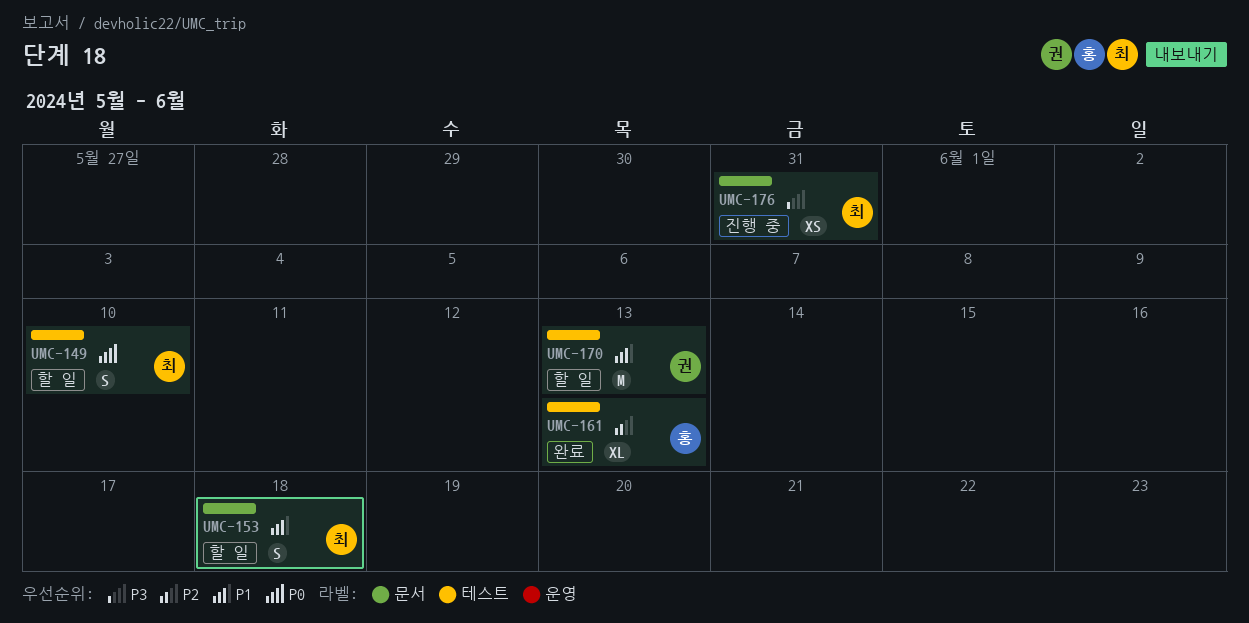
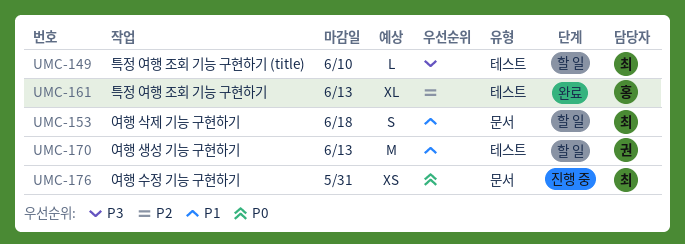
UMC-149, priority: P0 -> P3
UMC-149, estimate: S -> L
UMC-176, priority: P3 -> P0

